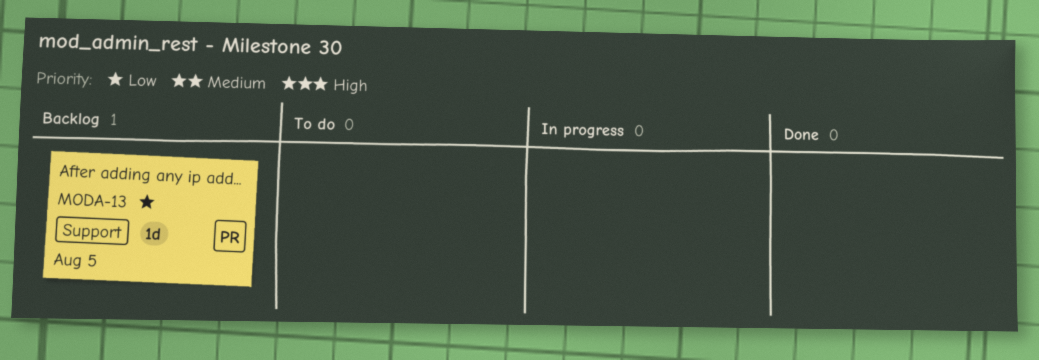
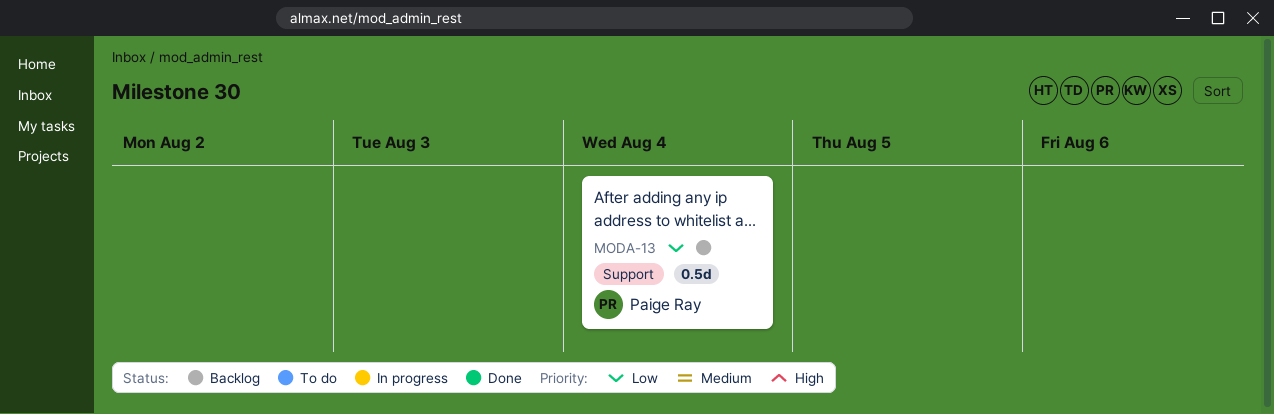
MODA-13, estimate: 1d -> 0.5d
MODA-13, due: Aug 5 -> Aug 4

